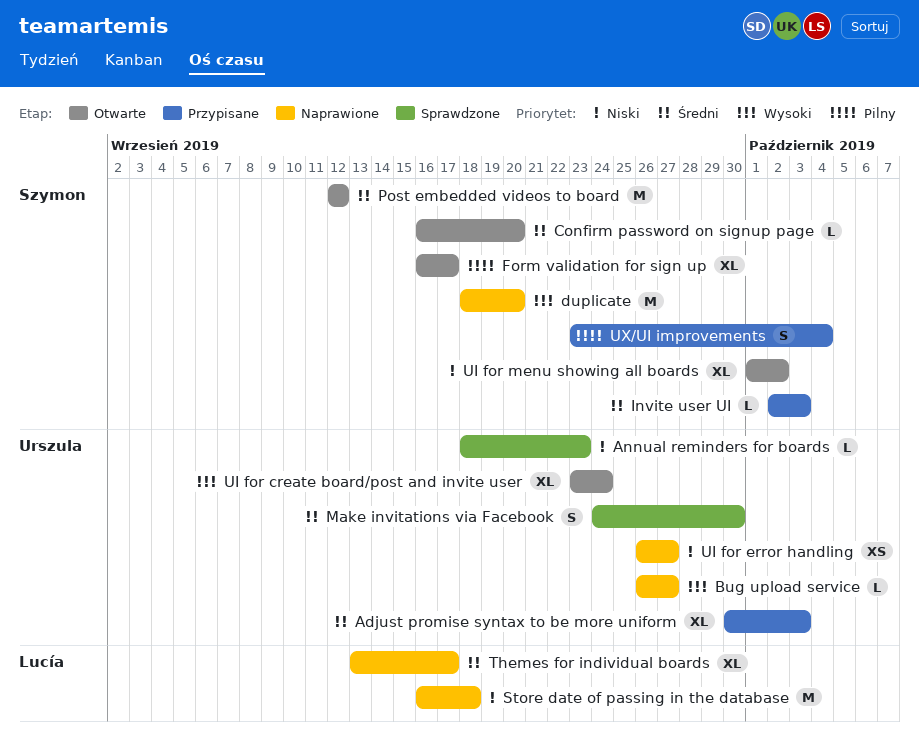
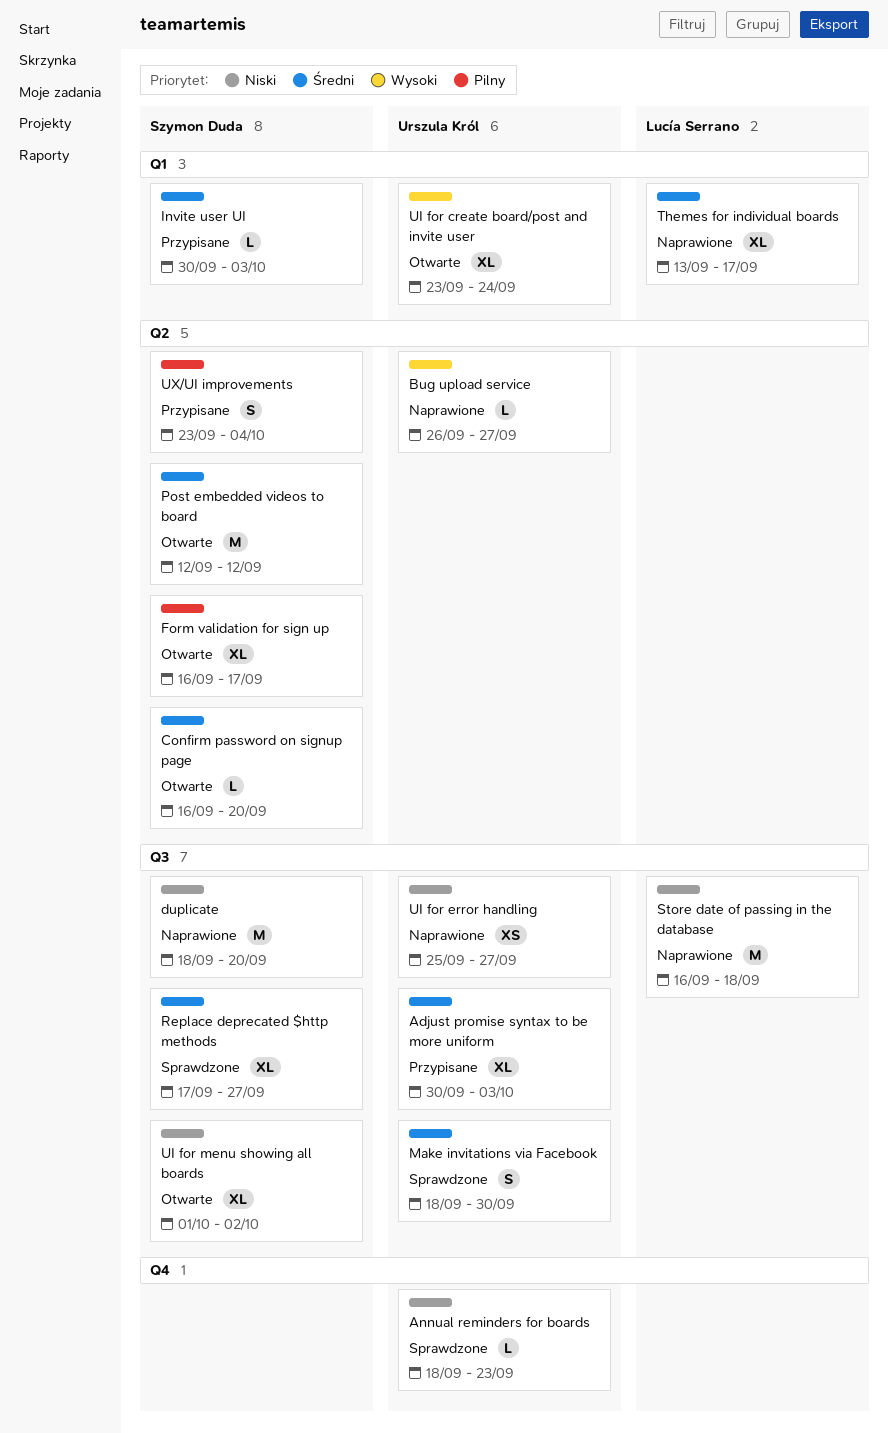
duplicate, priority: Wysoki -> Niski
Invite user UI, start: Oct 2 -> Sep 30
Make invitations via Facebook, start: Sep 24 -> Sep 18
Replace deprecated $http methods: none -> present
UI for error handling, start: Sep 26 -> Sep 25

